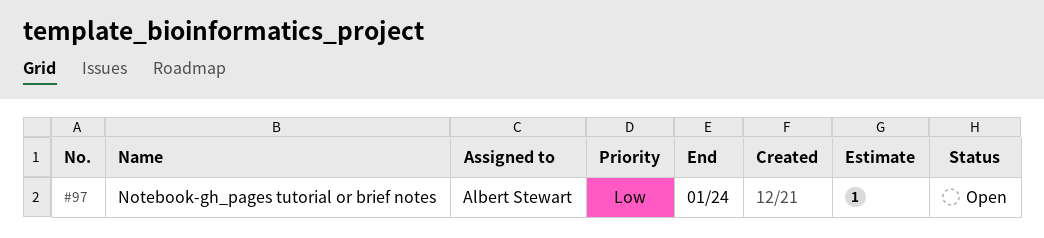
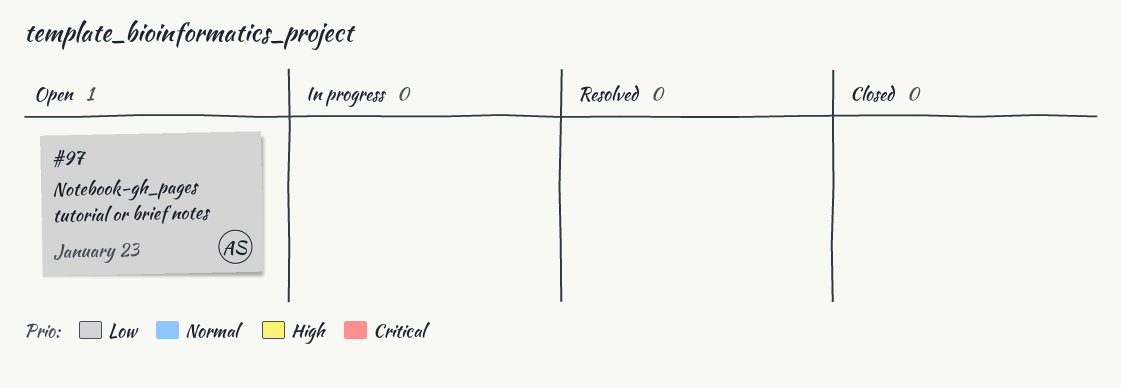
#97, due: Jan 24 -> Jan 23

